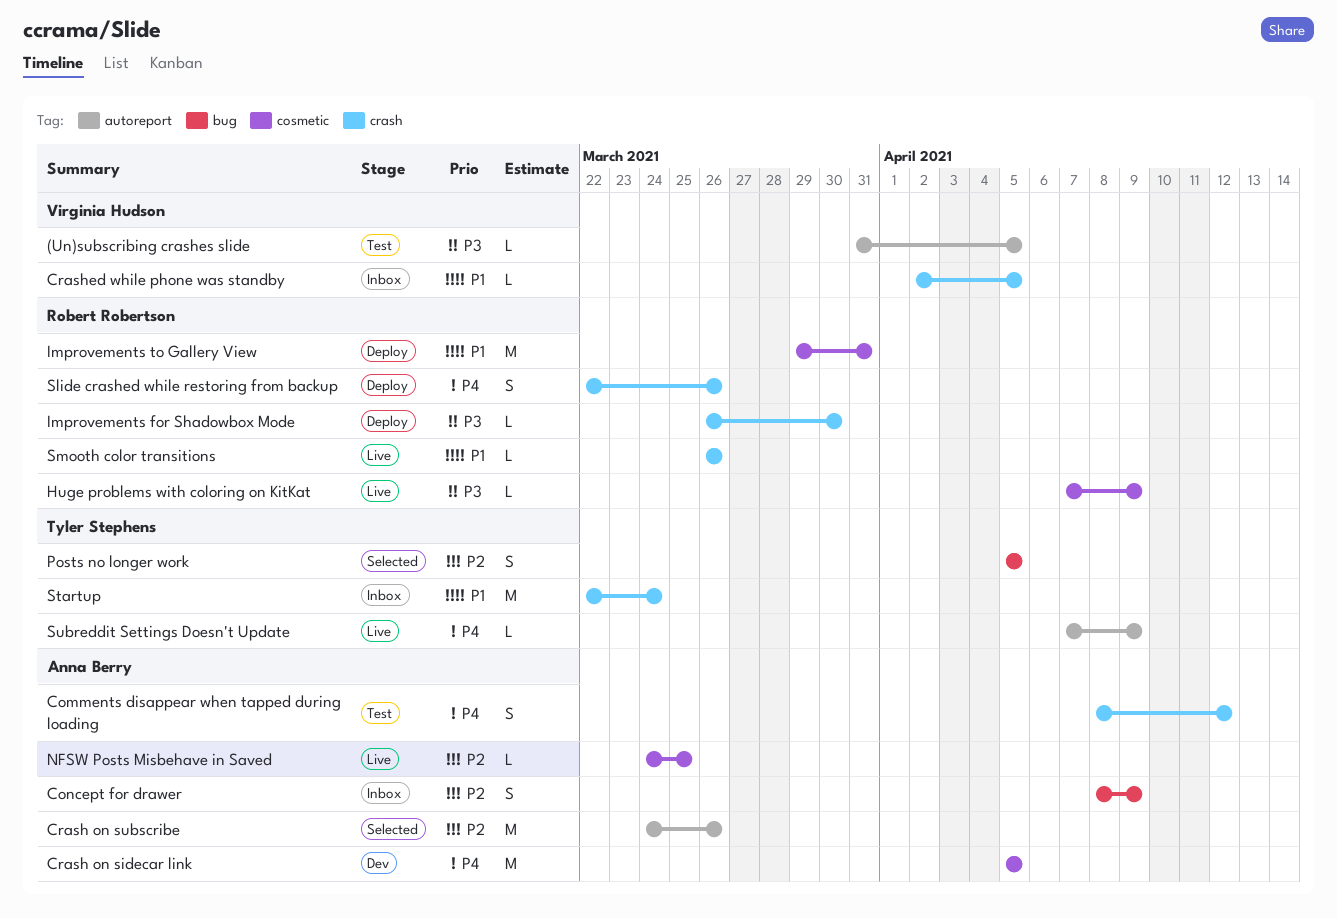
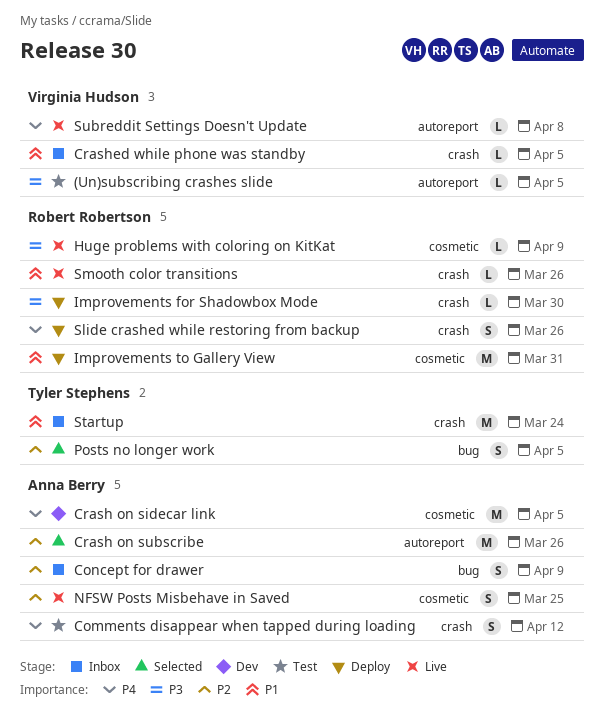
NFSW Posts Misbehave in Saved, estimate: L -> S
Subreddit Settings Doesn't Update, owner: Tyler Stephens -> Virginia Hudson
Subreddit Settings Doesn't Update, due: Apr 9 -> Apr 8

